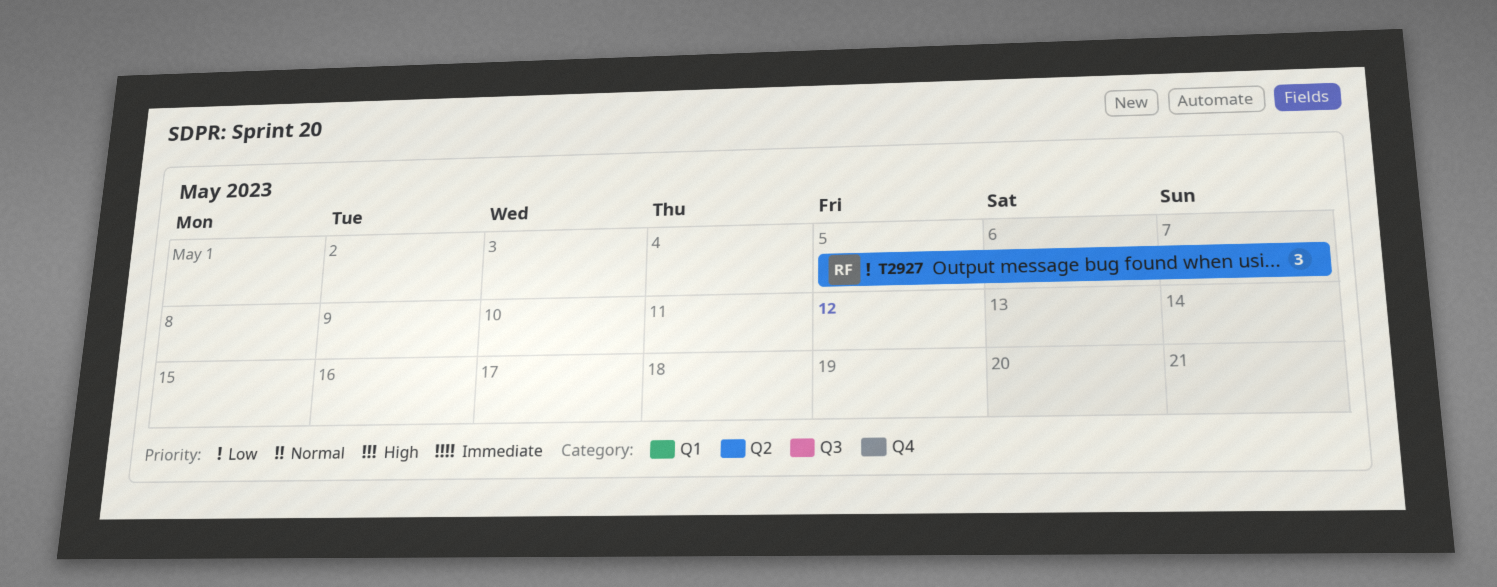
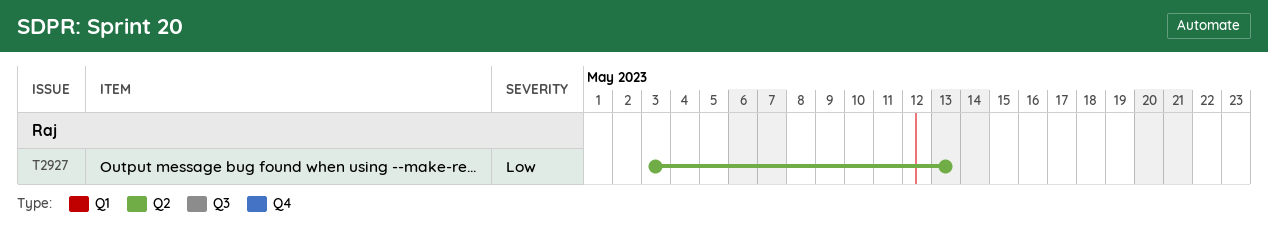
T2927, start: May 5 -> May 3
T2927, due: May 7 -> May 13

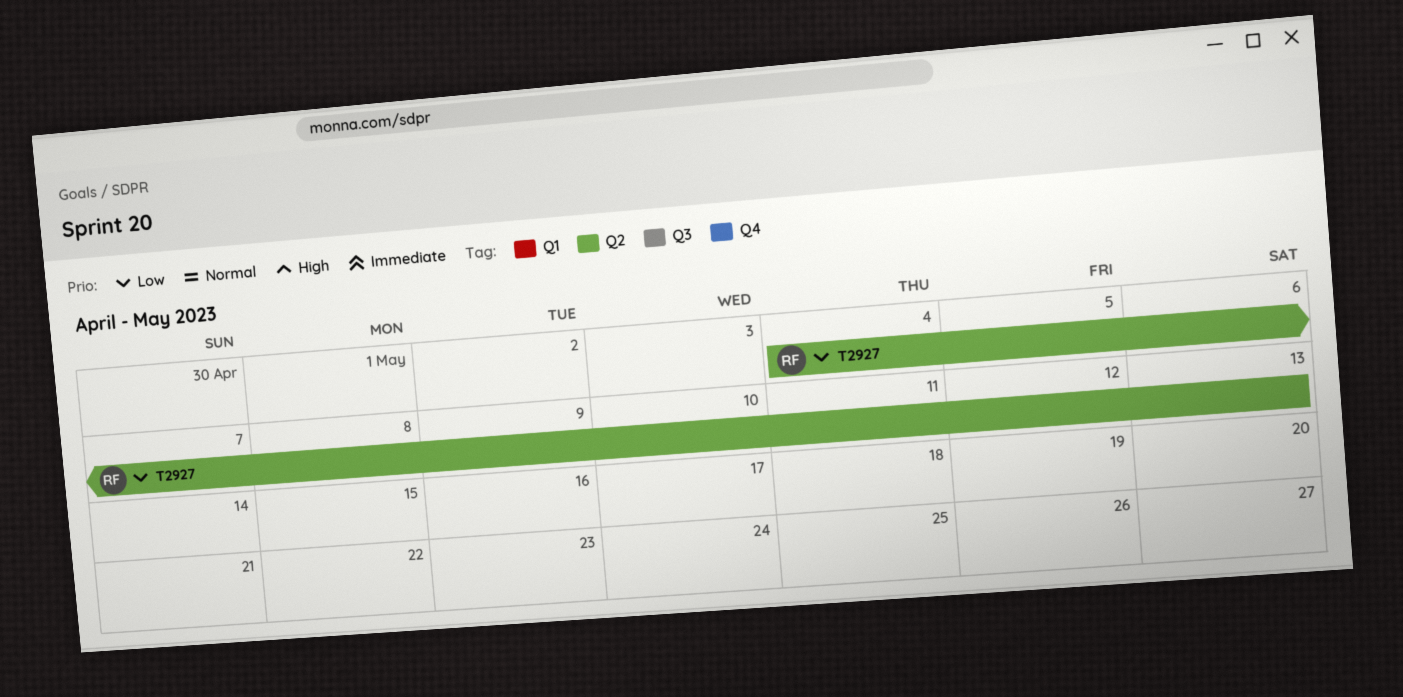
T2927, start: May 3 -> May 4

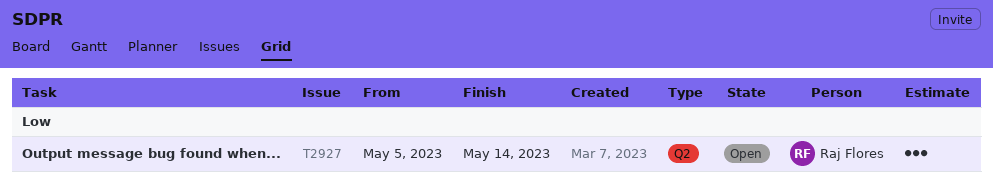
T2927, start: May 4 -> May 5
T2927, due: May 13 -> May 14

